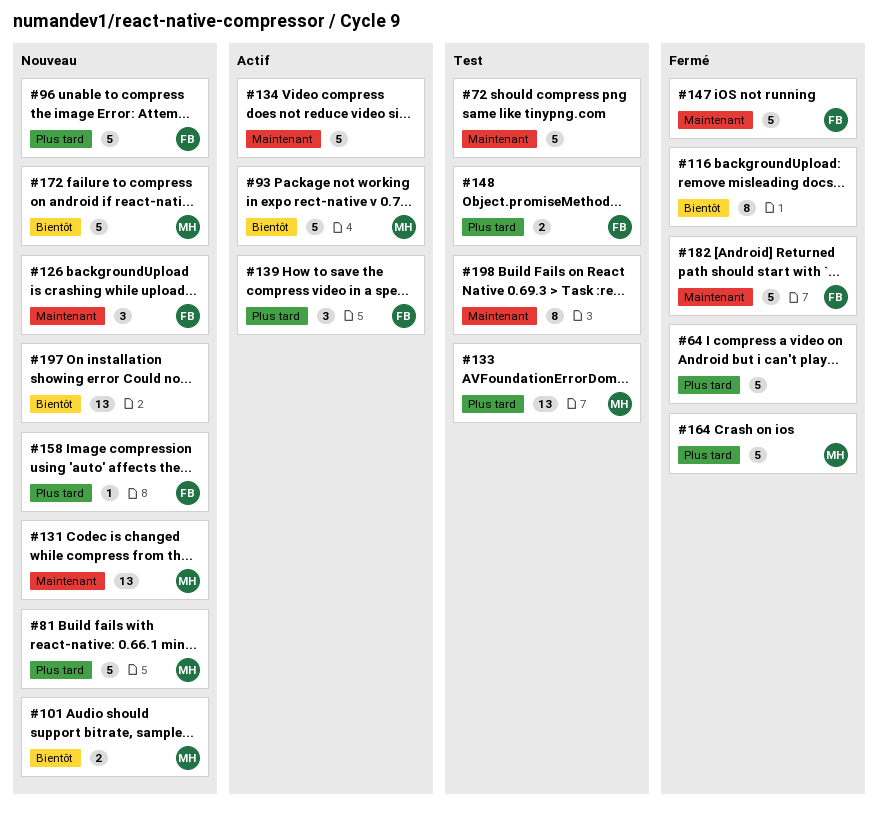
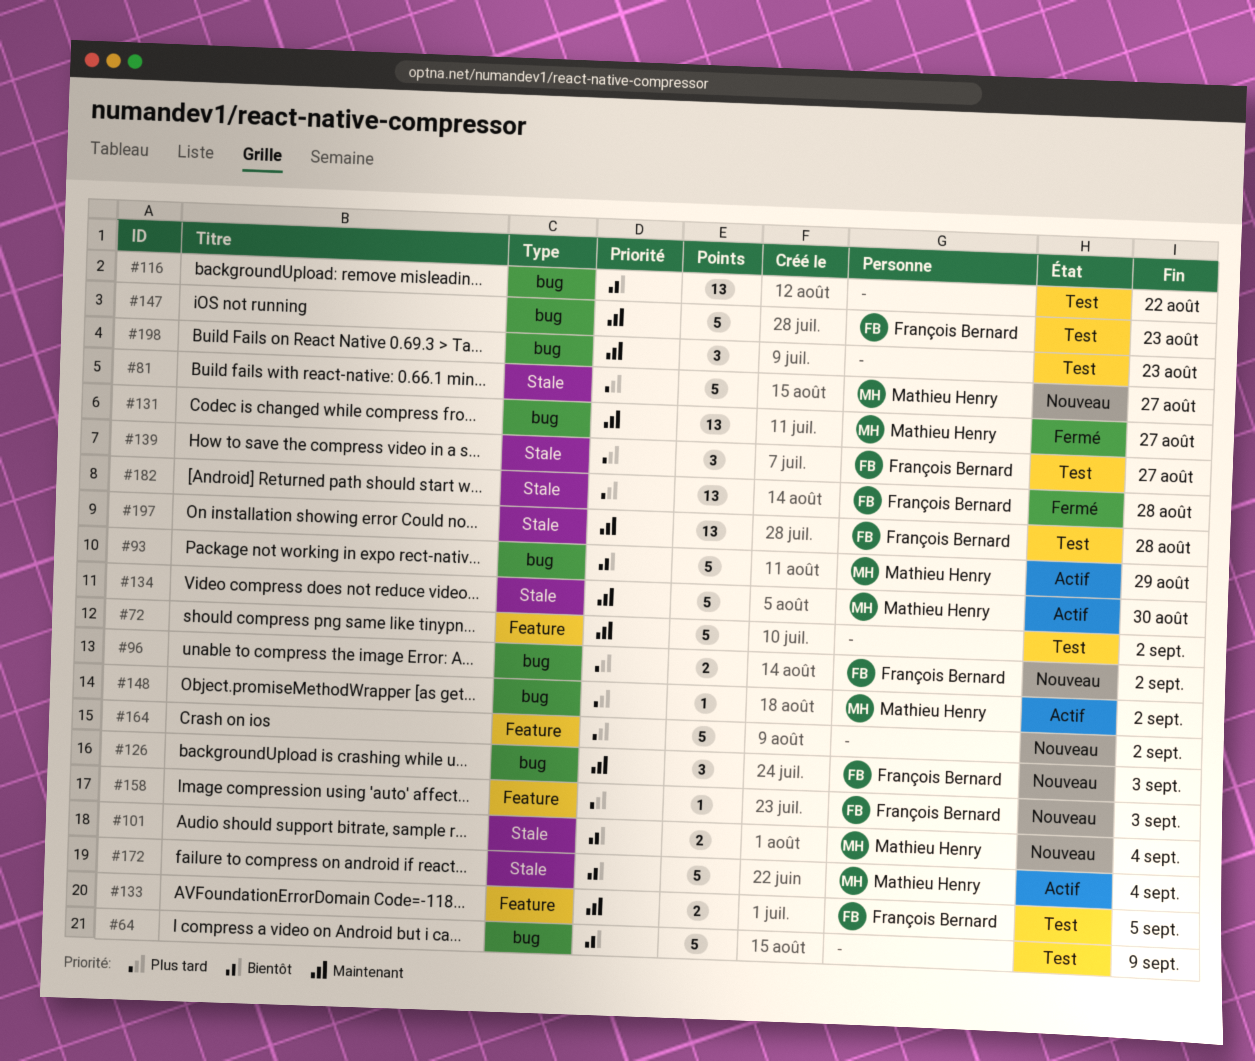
#64, status: Fermé -> Test
#64, priority: Plus tard -> Bientôt
#96, estimate: 5 -> 2
#116, status: Fermé -> Test
#116, estimate: 8 -> 13
#131, status: Nouveau -> Fermé
#133, owner: Mathieu Henry -> François Bernard
#133, priority: Plus tard -> Maintenant
#133, estimate: 13 -> 2
#134, owner: none -> Mathieu Henry
#139, status: Actif -> Test
#147, status: Fermé -> Test
#148, status: Test -> Actif
#148, owner: François Bernard -> Mathieu Henry
#148, estimate: 2 -> 1
#164, status: Fermé -> Nouveau
#164, owner: Mathieu Henry -> none
#172, status: Nouveau -> Actif
#182, priority: Maintenant -> Plus tard
#182, estimate: 5 -> 13
#197, status: Nouveau -> Test
#197, owner: none -> François Bernard
#197, priority: Bientôt -> Maintenant
#198, estimate: 8 -> 3

